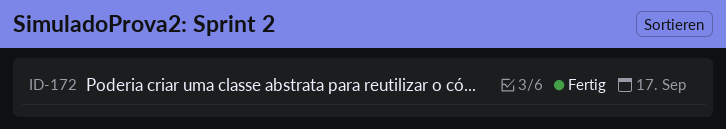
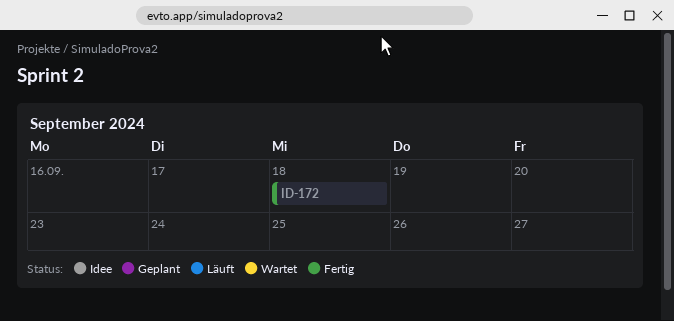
ID-172, due: Sep 17 -> Sep 18

